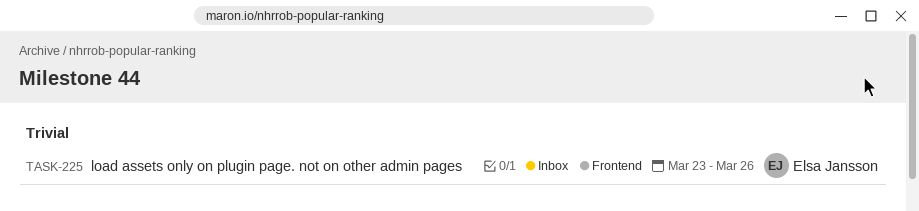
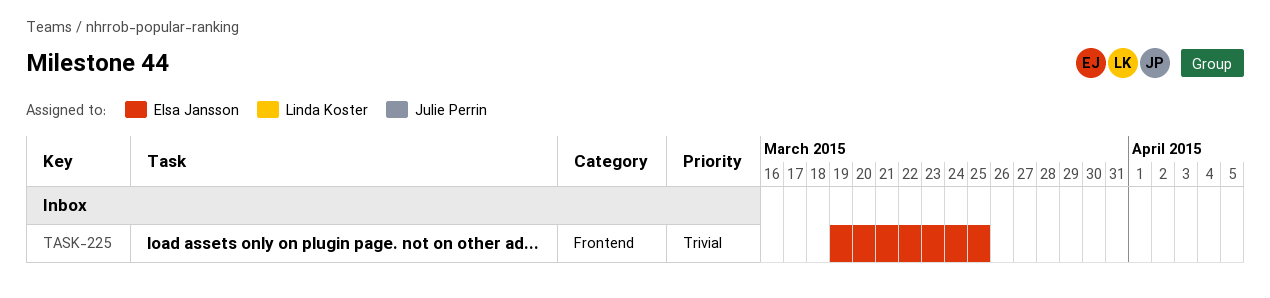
TASK-225, start: Mar 23 -> Mar 19
TASK-225, due: Mar 26 -> Mar 25

